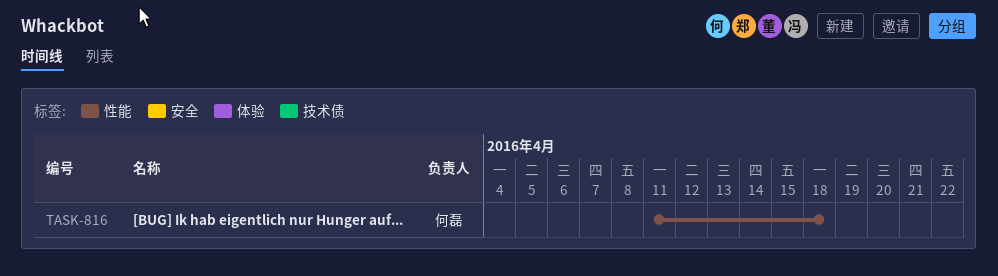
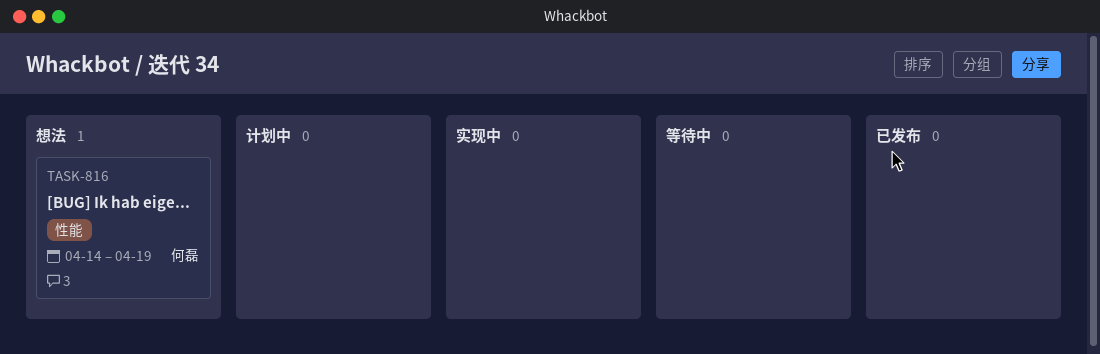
TASK-816, start: Apr 11 -> Apr 14
TASK-816, due: Apr 18 -> Apr 19

